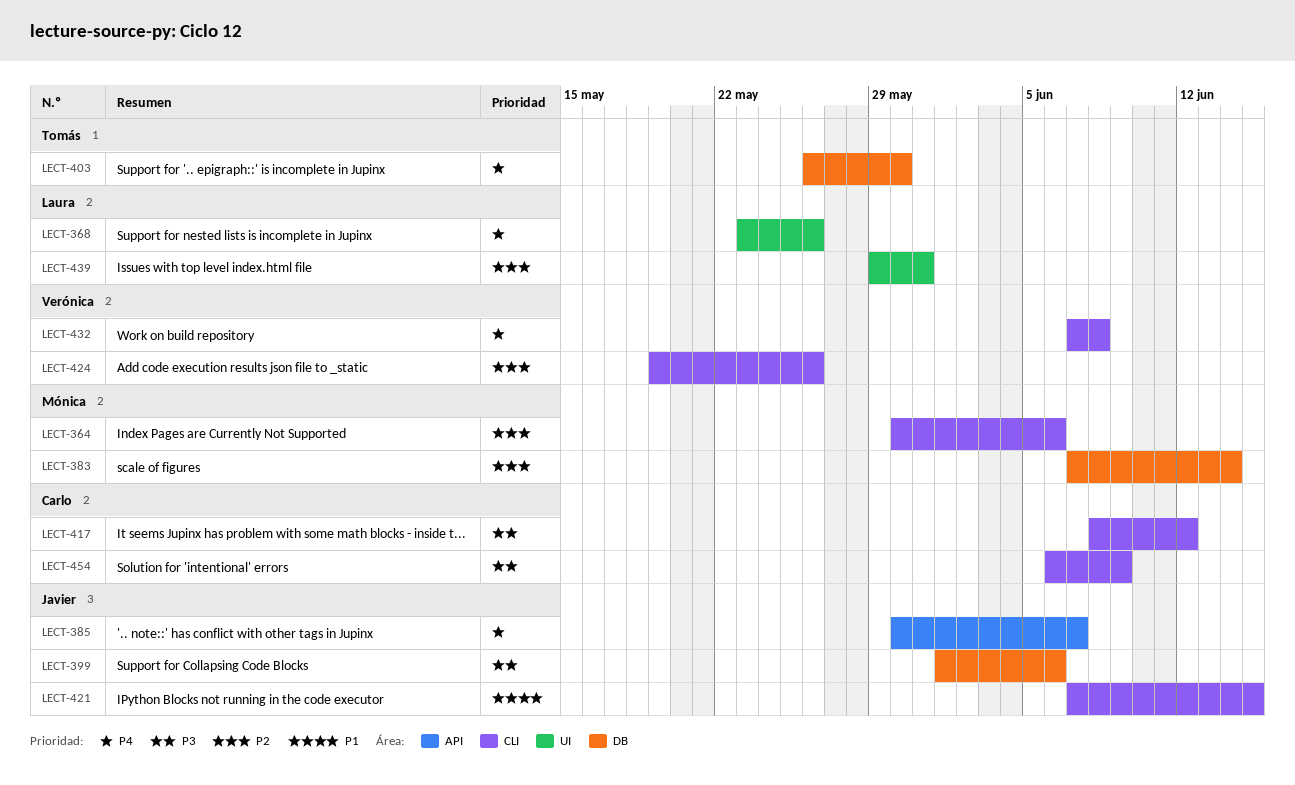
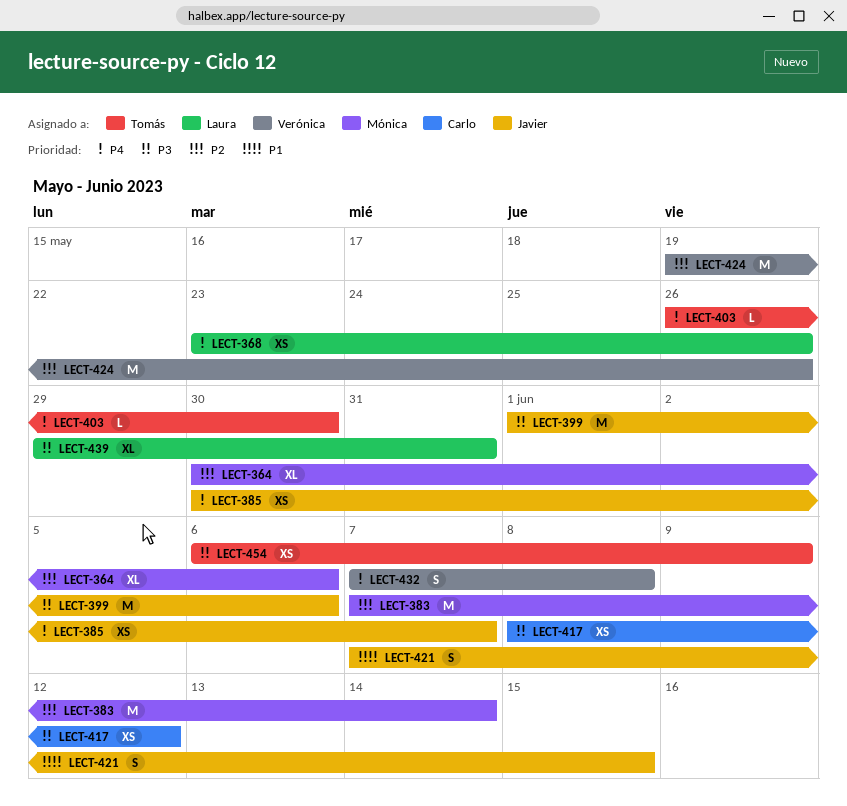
LECT-439, priority: P2 -> P3
LECT-454, owner: Carlo -> Tomás

